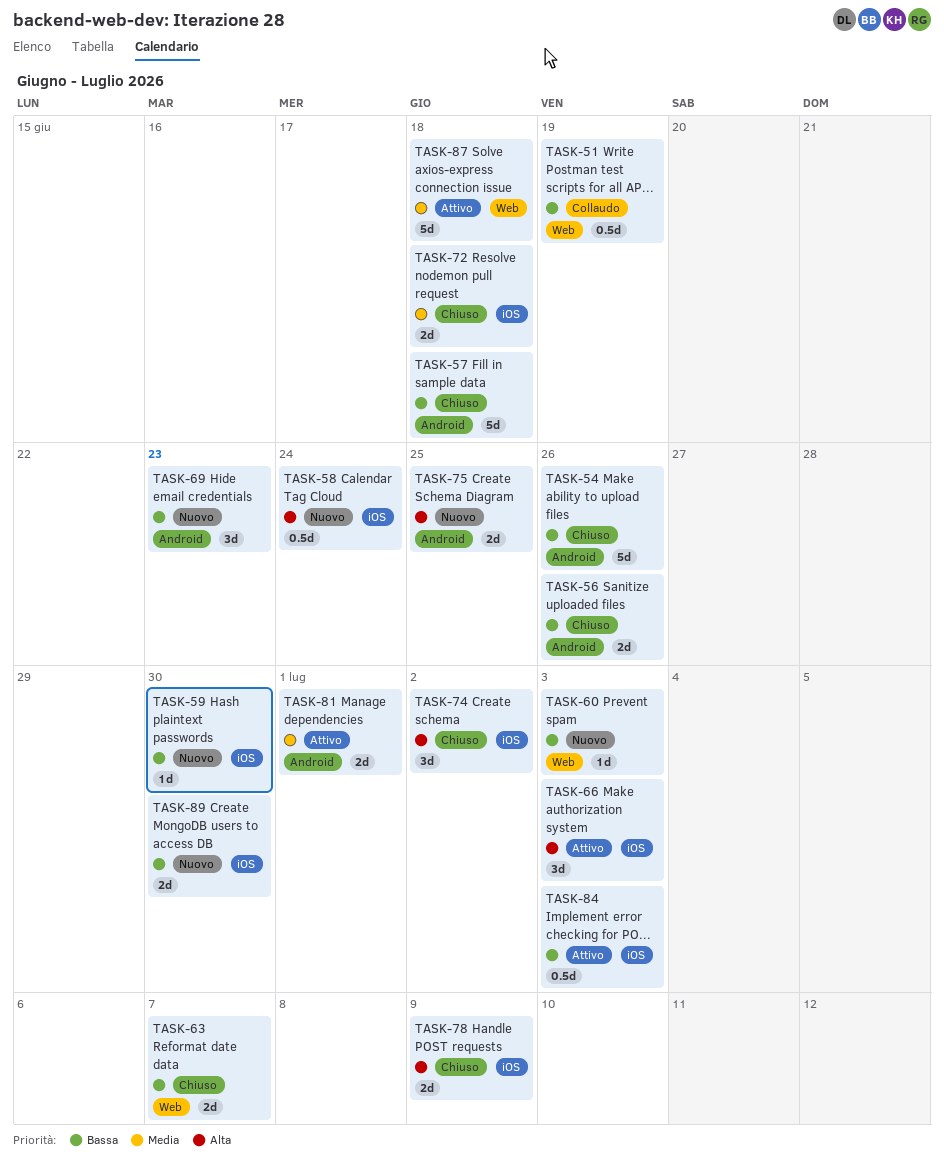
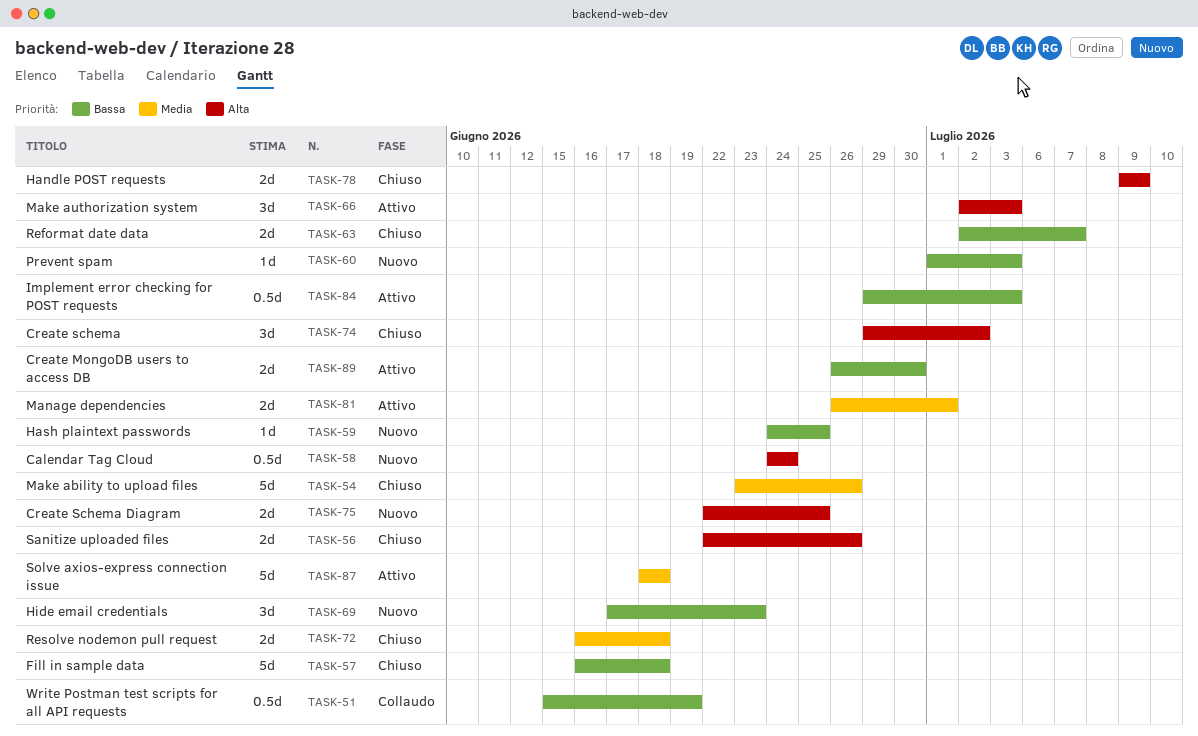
TASK-54, priority: Bassa -> Media
TASK-56, priority: Bassa -> Alta
TASK-59, due: Jun 30 -> Jun 25
TASK-89, status: Nuovo -> Attivo

